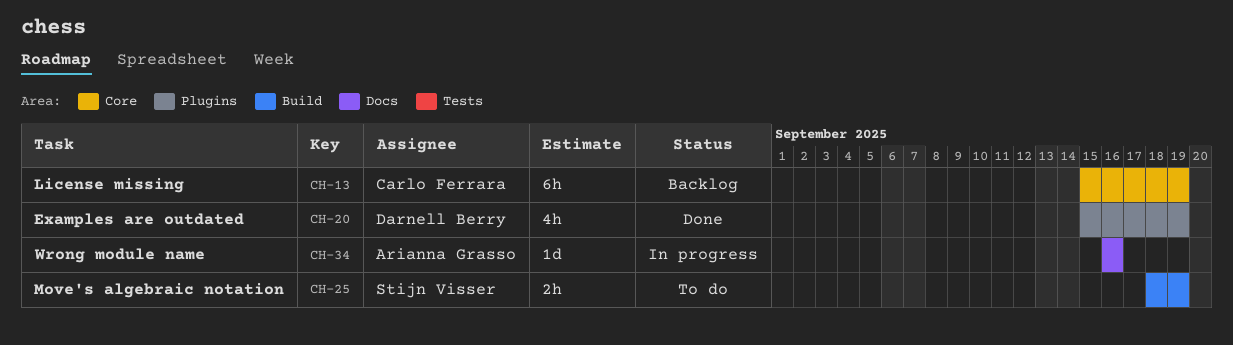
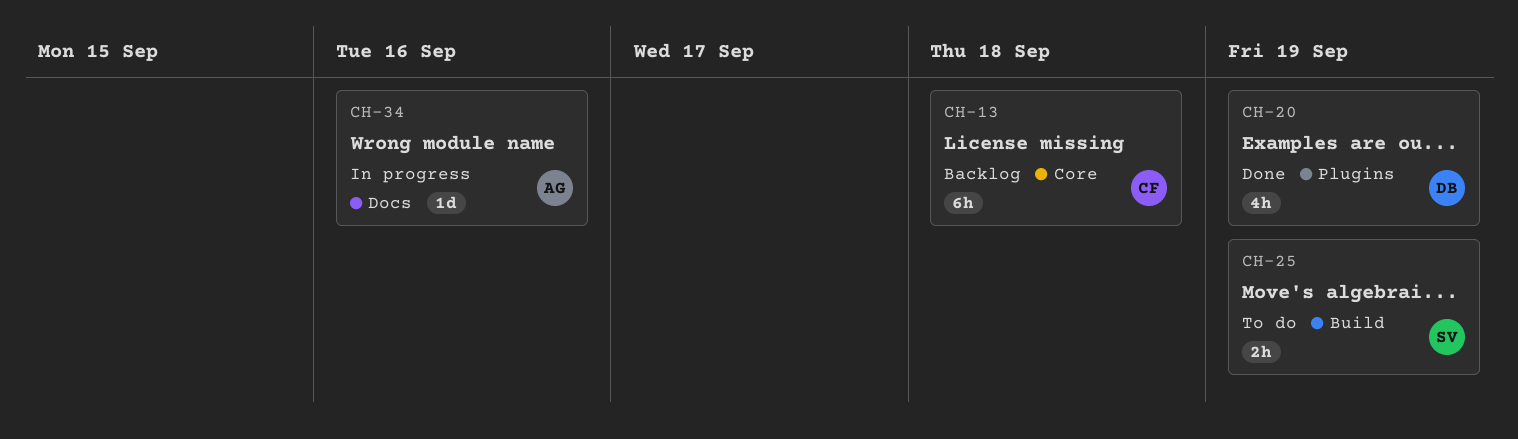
CH-13, due: Sep 19 -> Sep 18

